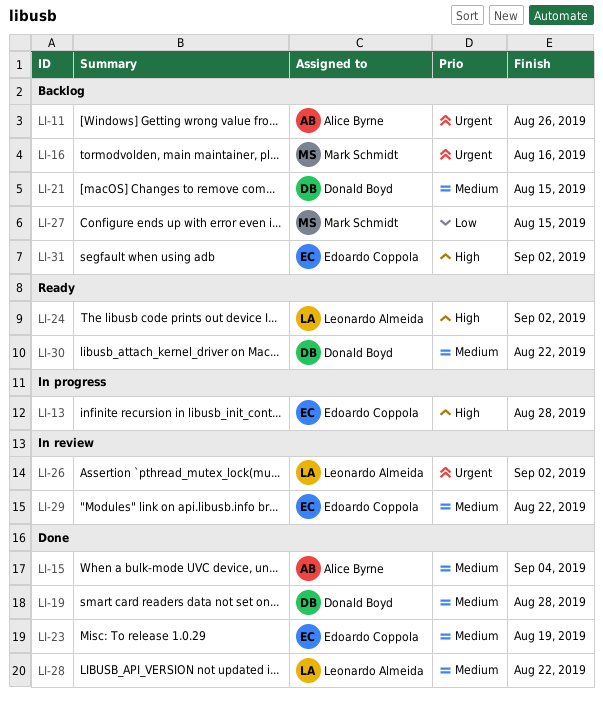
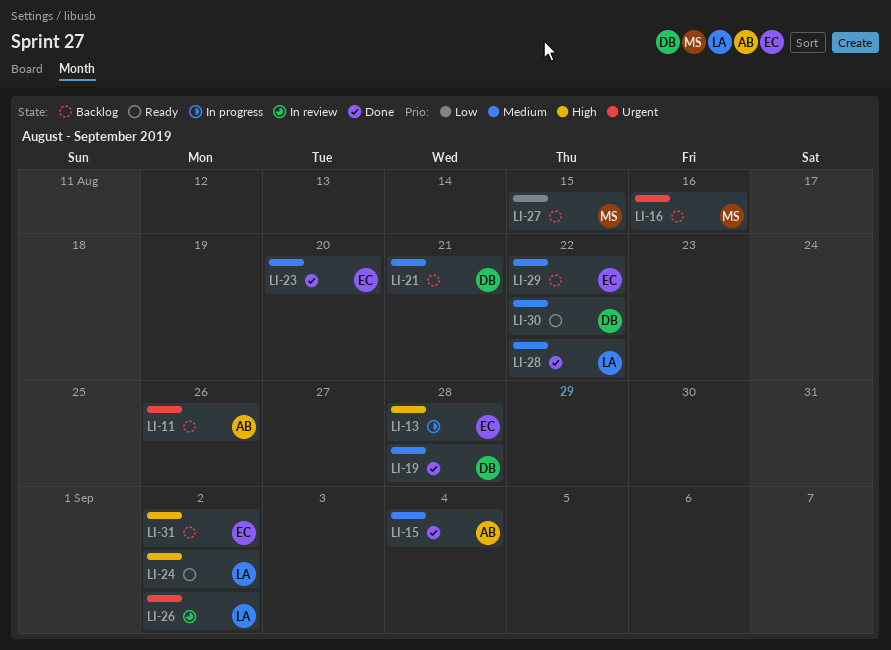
LI-21, due: Aug 15 -> Aug 21
LI-23, due: Aug 19 -> Aug 20
LI-29, status: In review -> Backlog

